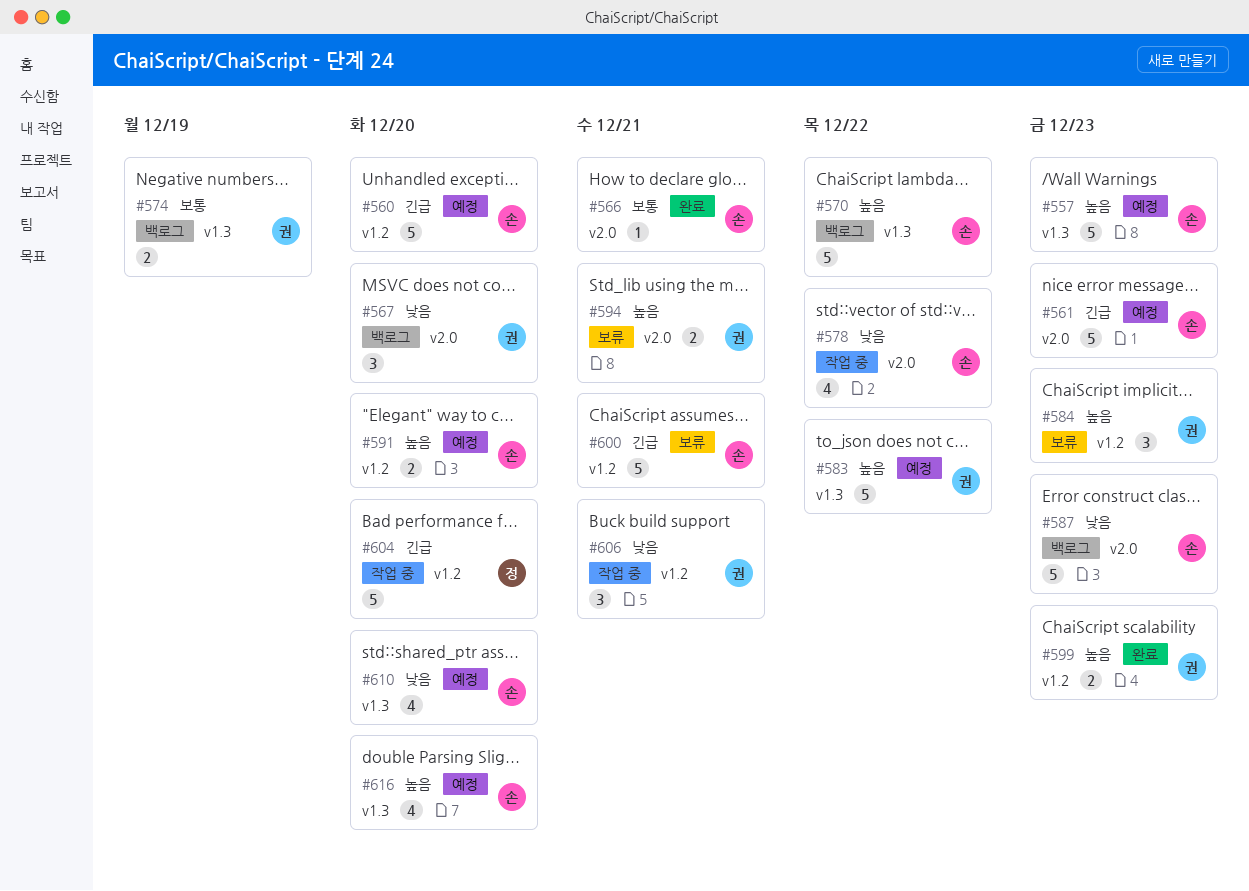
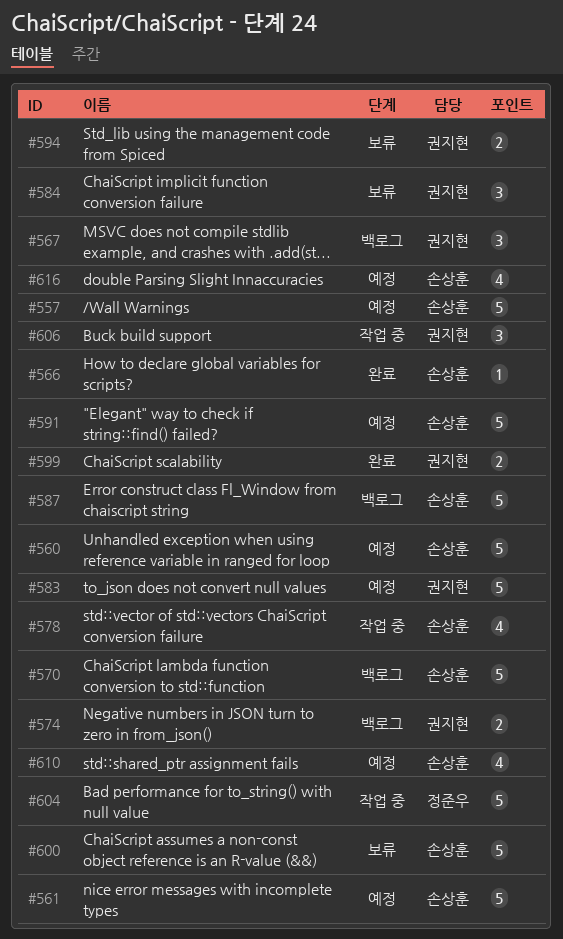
#591, estimate: 2 -> 5

